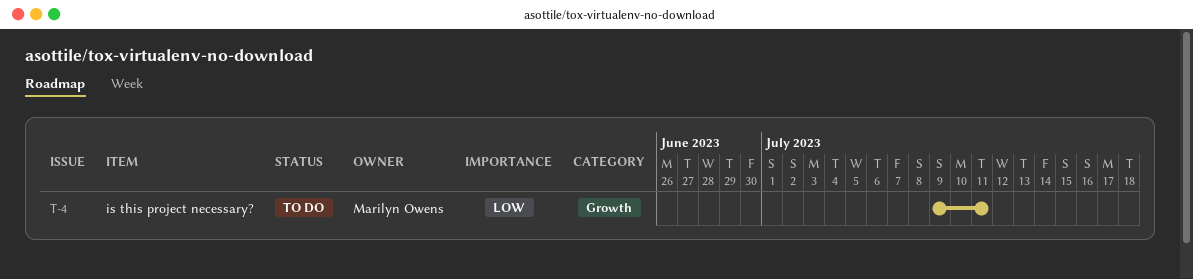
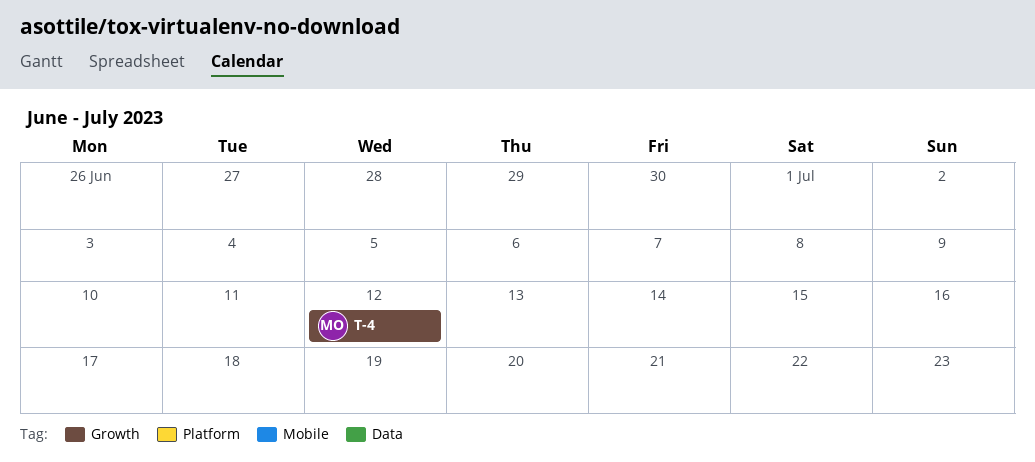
T-4, start: Jul 9 -> Jul 12
T-4, due: Jul 11 -> Jul 12

